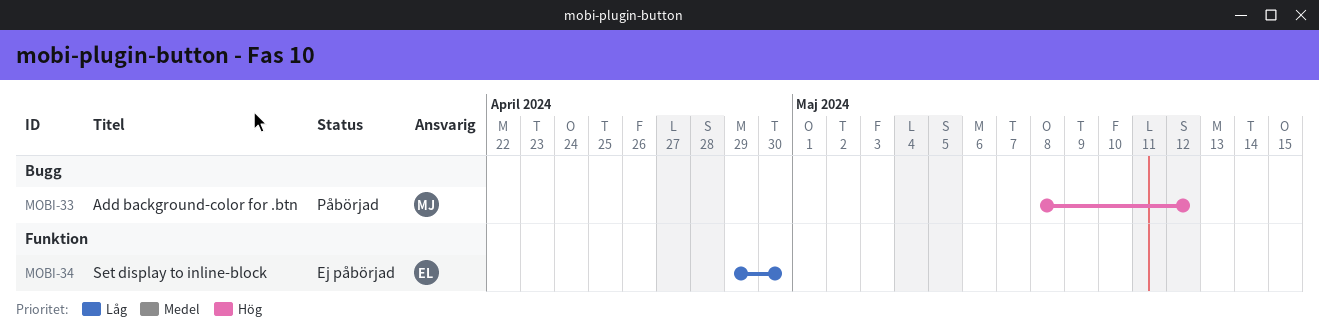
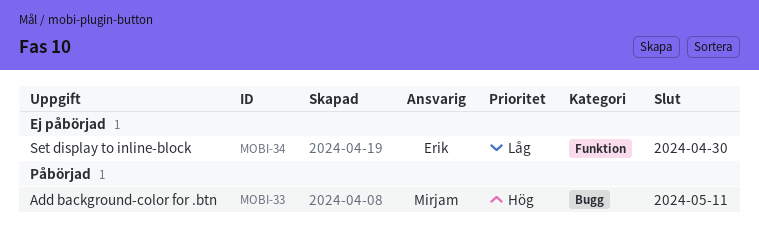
MOBI-33, due: May 12 -> May 11

